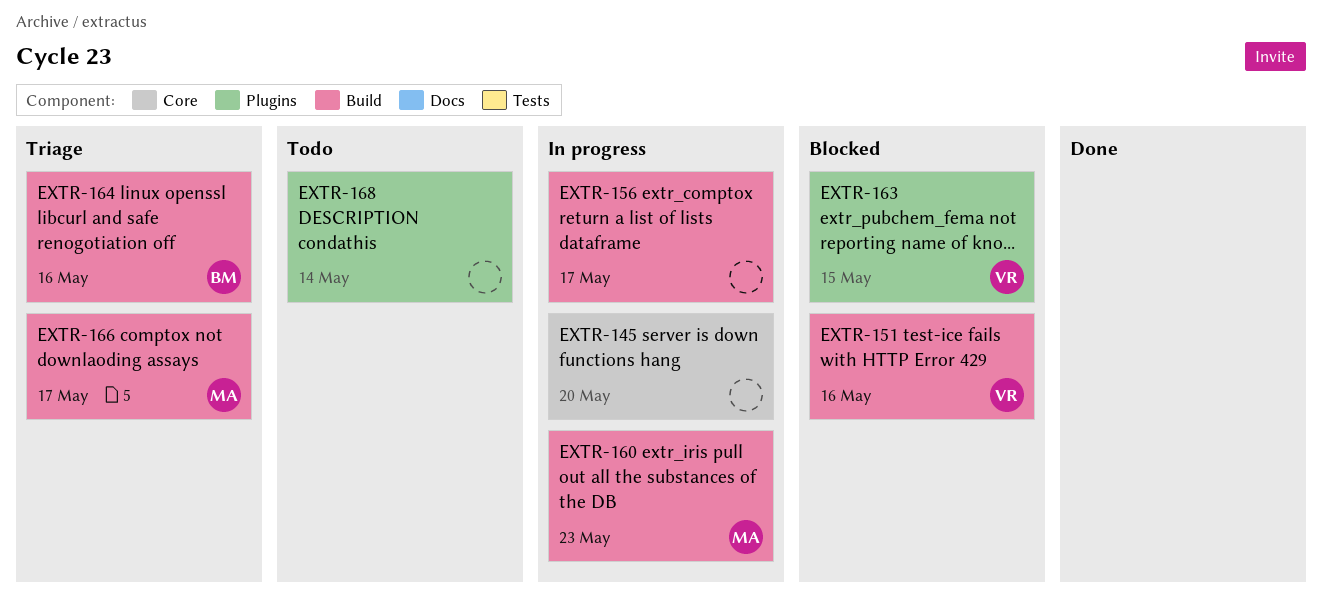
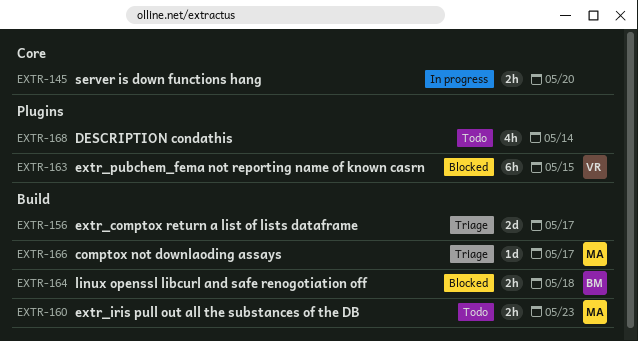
EXTR-151: present -> none
EXTR-156, status: In progress -> Triage
EXTR-160, status: In progress -> Todo
EXTR-164, status: Triage -> Blocked
EXTR-164, due: May 16 -> May 18

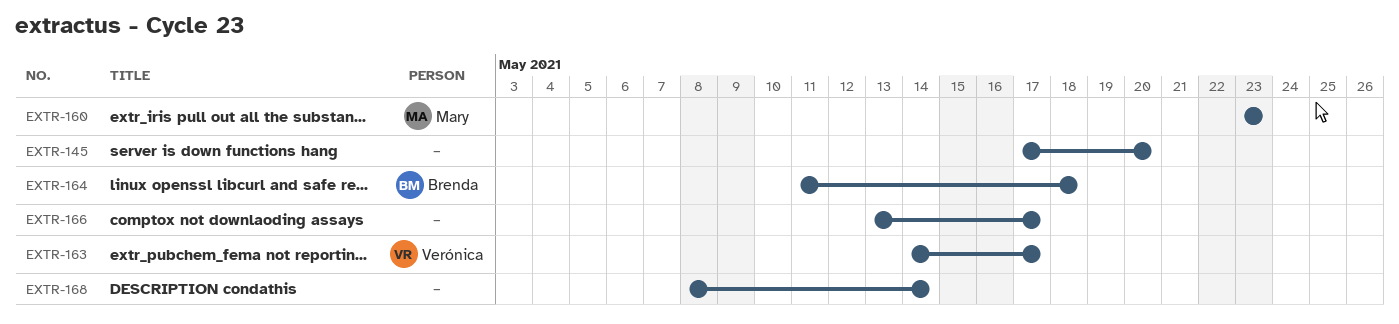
EXTR-156: present -> none
EXTR-163, due: May 15 -> May 17
EXTR-166, owner: Mary -> none

